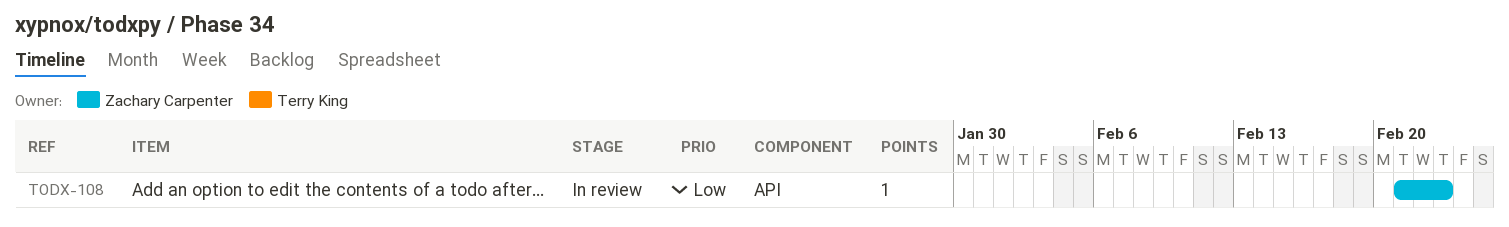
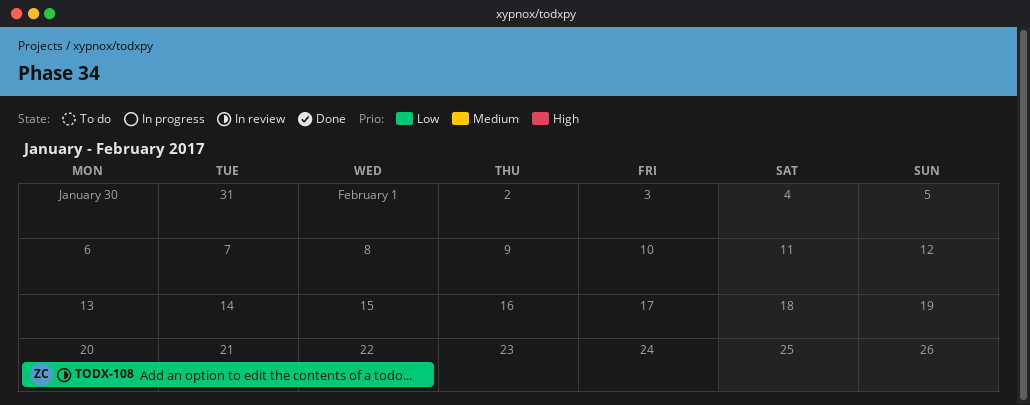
TODX-108, start: Feb 21 -> Feb 20
TODX-108, due: Feb 23 -> Feb 22

